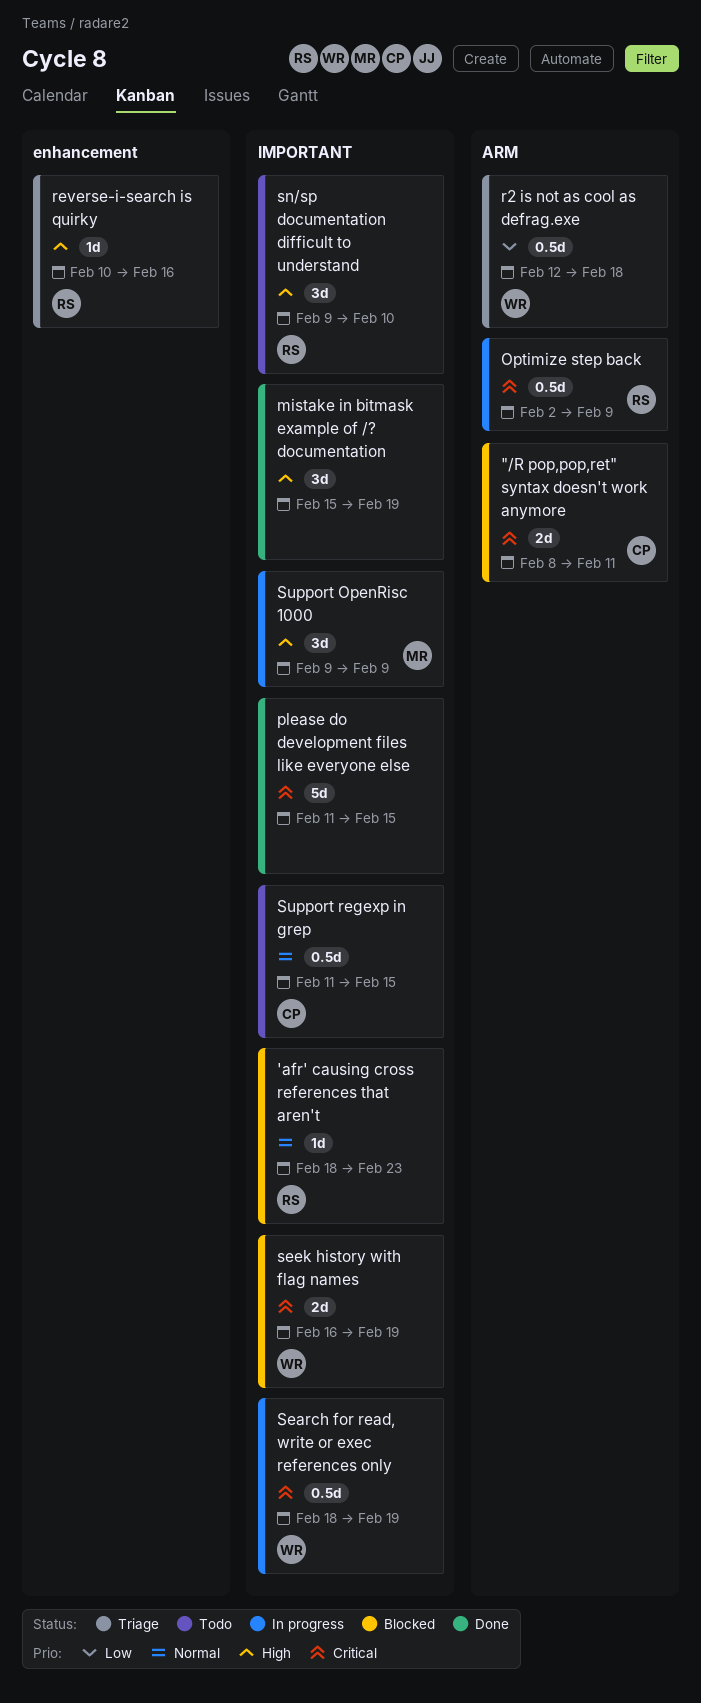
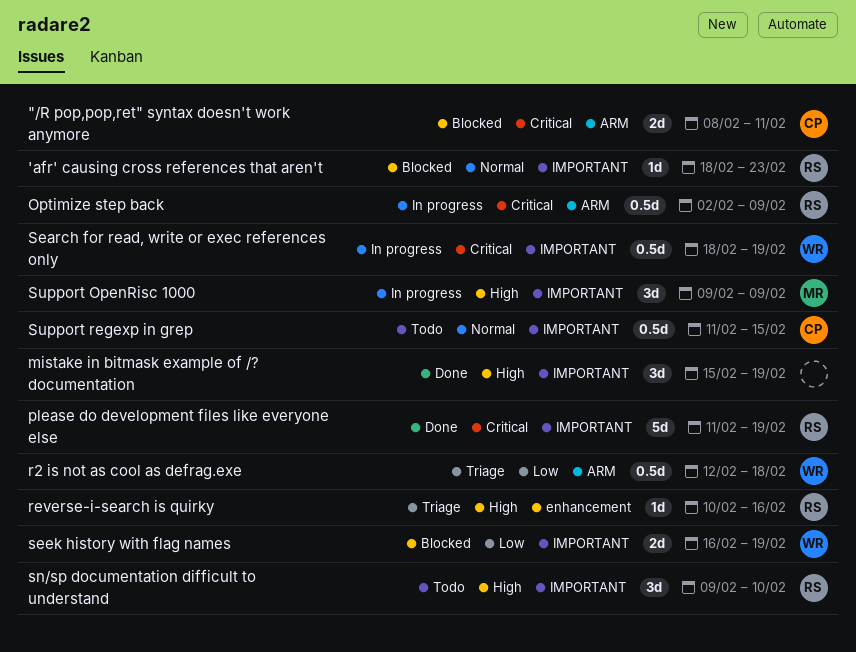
please do development files like everyone else, owner: none -> RS
please do development files like everyone else, due: Feb 15 -> Feb 19
seek history with flag names, priority: Critical -> Low

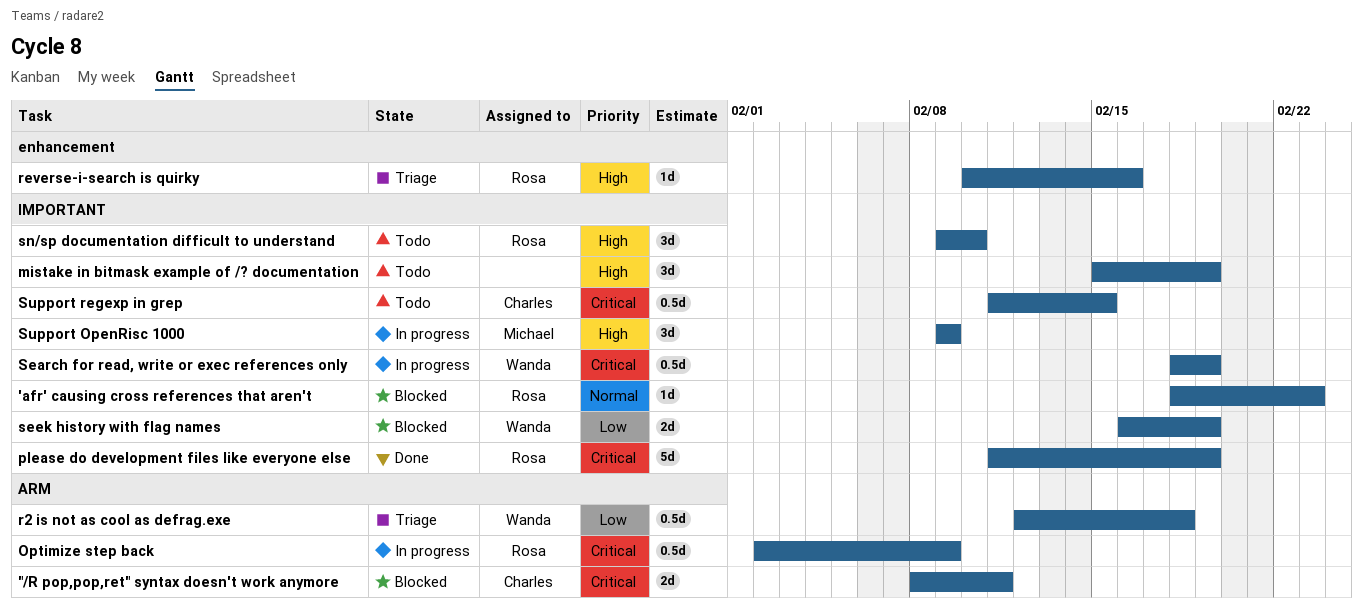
mistake in bitmask example of /? documentation, status: Done -> Todo
Support regexp in grep, priority: Normal -> Critical

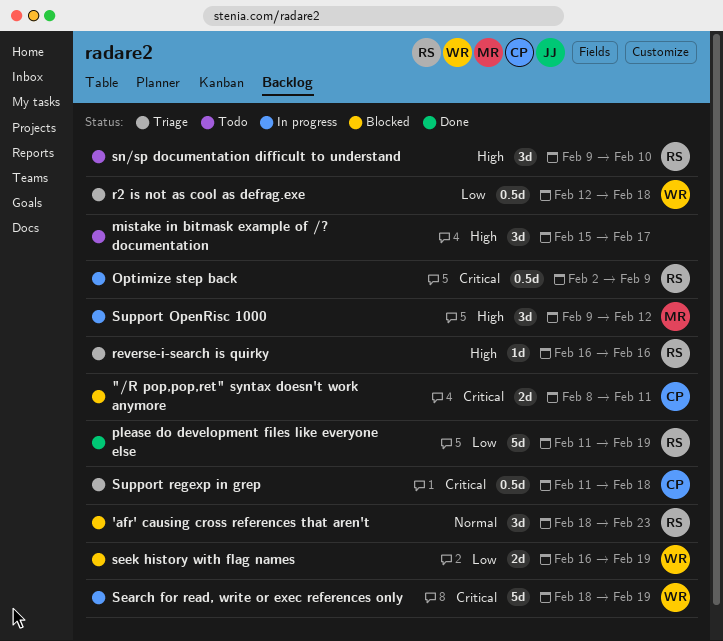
'afr' causing cross references that aren't, estimate: 1d -> 3d
mistake in bitmask example of /? documentation, due: Feb 19 -> Feb 17
please do development files like everyone else, priority: Critical -> Low
reverse-i-search is quirky, start: Feb 10 -> Feb 16
Search for read, write or exec references only, estimate: 0.5d -> 5d
Support OpenRisc 1000, due: Feb 9 -> Feb 12
Support regexp in grep, status: Todo -> Triage
Support regexp in grep, due: Feb 15 -> Feb 18

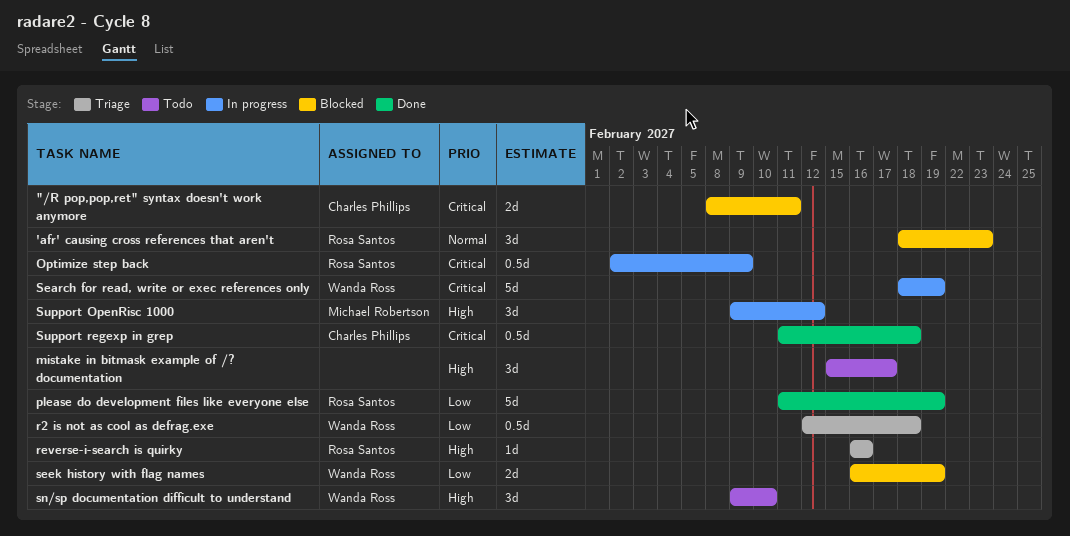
sn/sp documentation difficult to understand, owner: Rosa Santos -> Wanda Ross
Support regexp in grep, status: Triage -> Done

